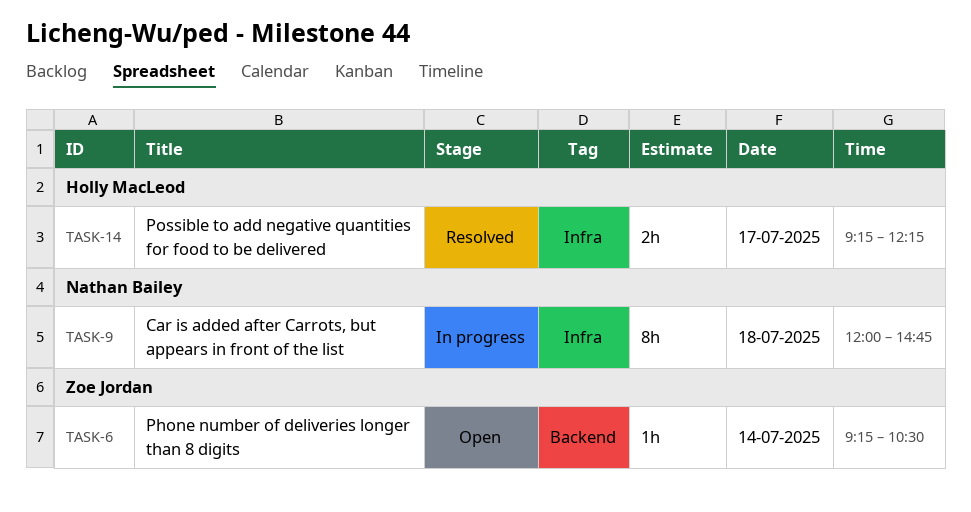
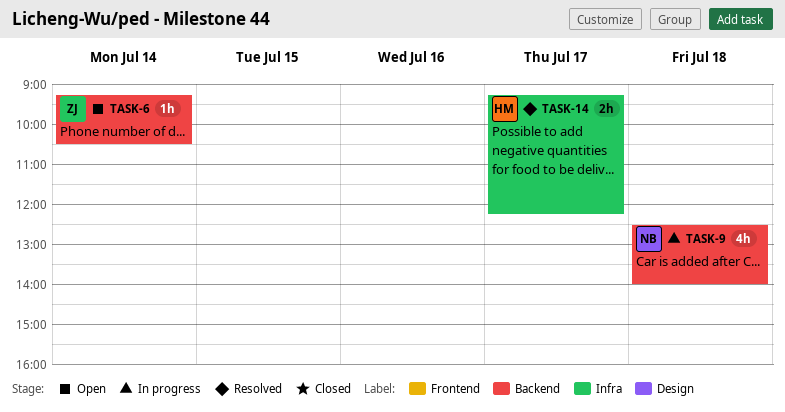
TASK-9, label: Infra -> Backend
TASK-9, estimate: 8h -> 4h
TASK-9, begins: 12:00 -> 12:30
TASK-9, ends: 14:45 -> 14:00

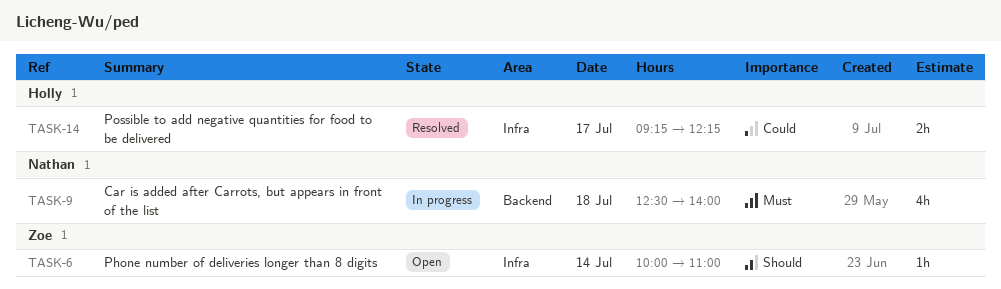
TASK-6, label: Backend -> Infra
TASK-6, begins: 09:15 -> 10:00
TASK-6, ends: 10:30 -> 11:00

